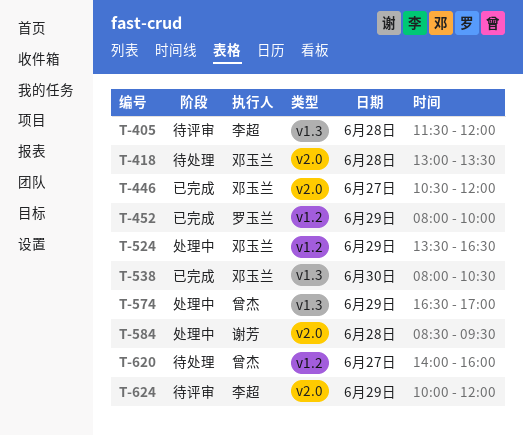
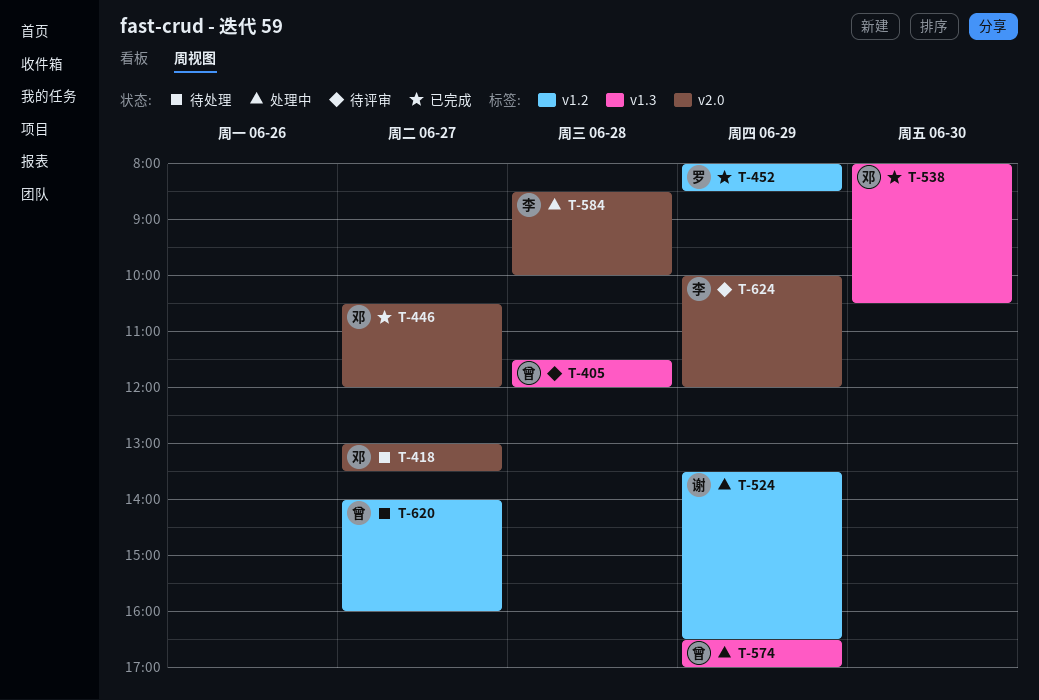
T-405, owner: 李超 -> 曾杰
T-418, day: Jun 28 -> Jun 27
T-452, ends: 10:00 -> 08:30
T-524, owner: 邓玉兰 -> 谢芳
T-584, owner: 谢芳 -> 李超
T-584, ends: 09:30 -> 10:00

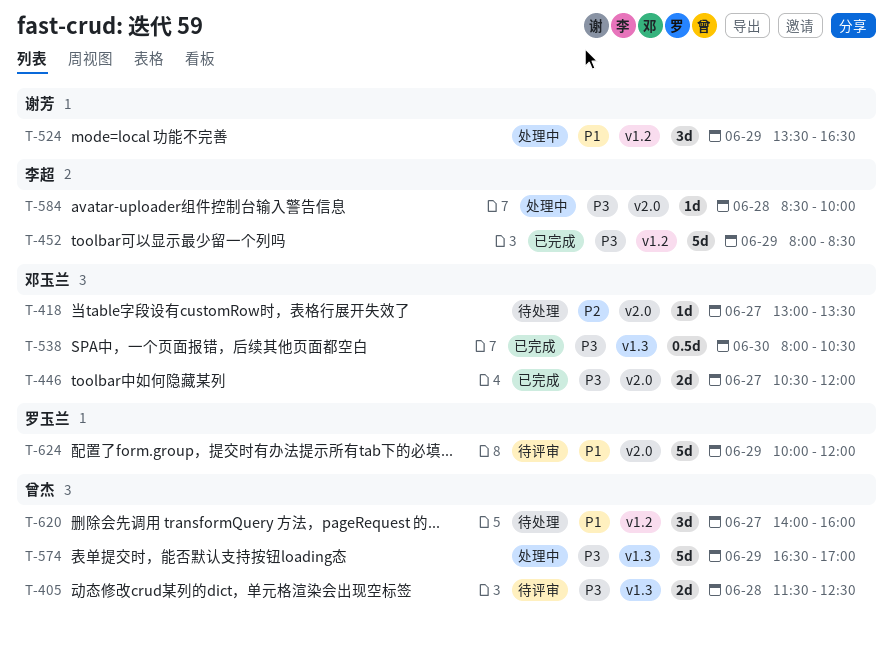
T-405, ends: 12:00 -> 12:30
T-452, owner: 罗玉兰 -> 李超
T-624, owner: 李超 -> 罗玉兰

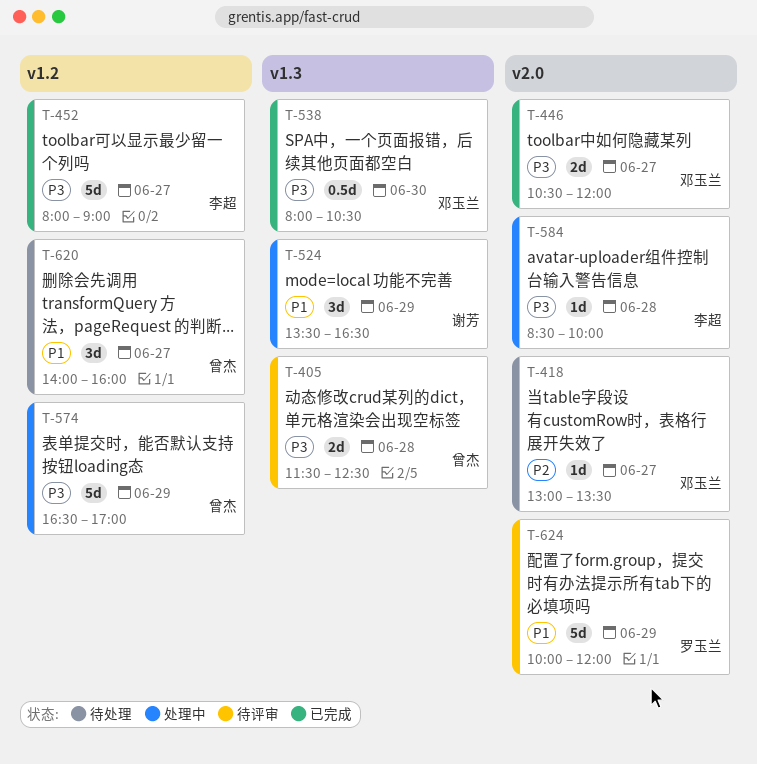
T-452, day: Jun 29 -> Jun 27
T-452, ends: 08:30 -> 09:00
T-524, label: v1.2 -> v1.3
T-574, label: v1.3 -> v1.2

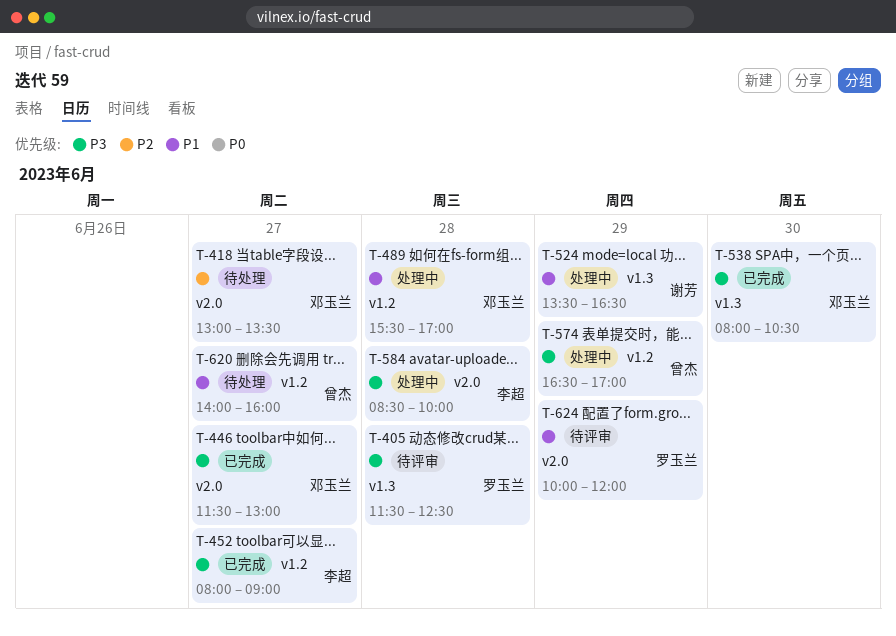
T-405, owner: 曾杰 -> 罗玉兰
T-446, begins: 10:30 -> 11:30
T-446, ends: 12:00 -> 13:00
T-489: none -> present

